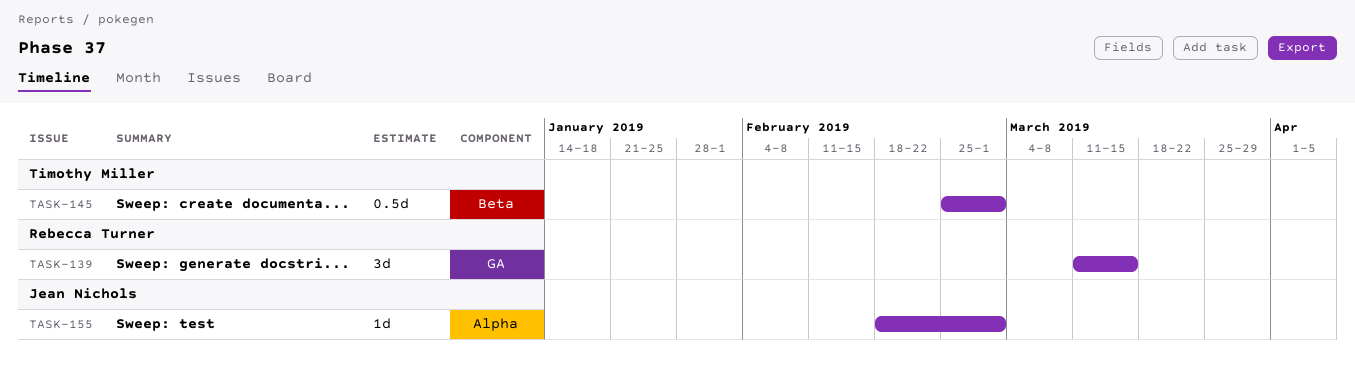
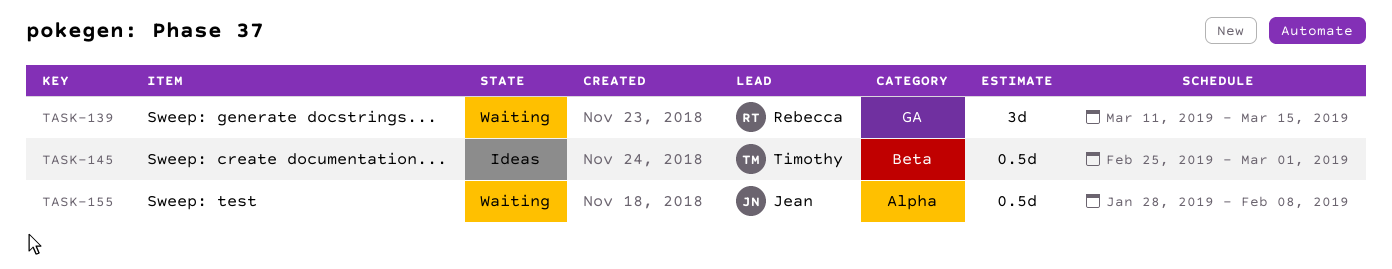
TASK-155, estimate: 1d -> 0.5d
TASK-155, start: Feb 18 -> Jan 28
TASK-155, due: Mar 1 -> Feb 8

